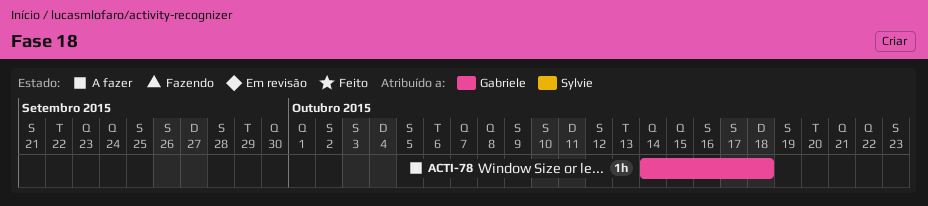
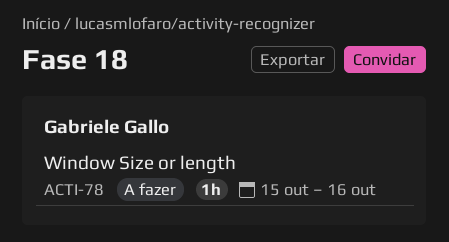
ACTI-78, start: Oct 14 -> Oct 15
ACTI-78, due: Oct 18 -> Oct 16

